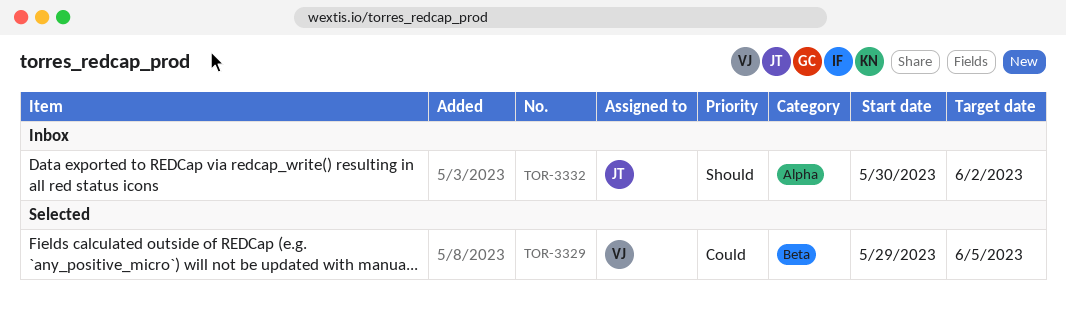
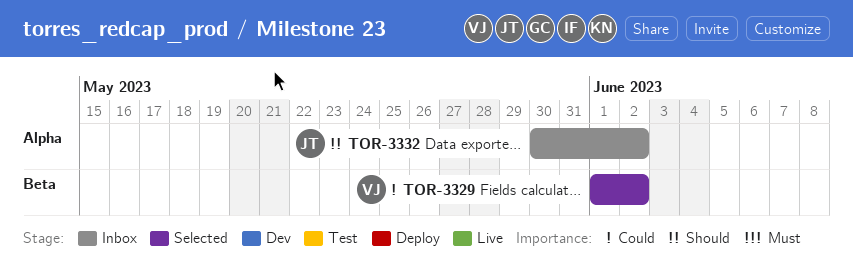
TOR-3329, start: May 29 -> Jun 1
TOR-3329, due: Jun 5 -> Jun 2

